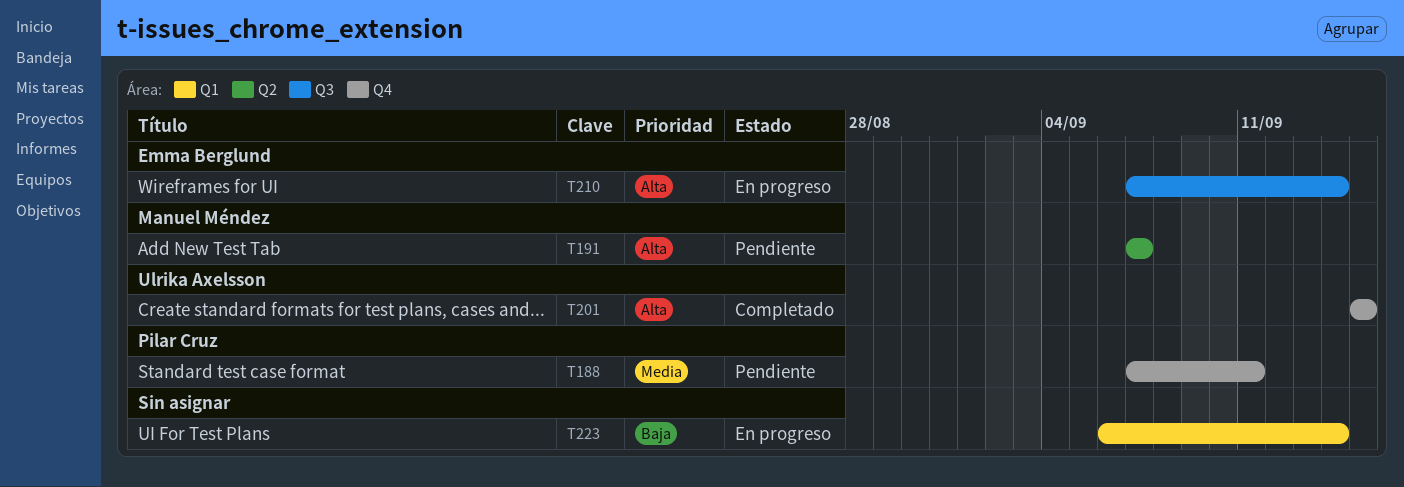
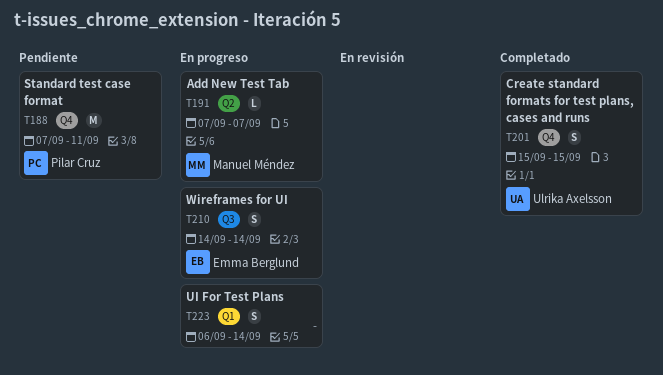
T191, status: Pendiente -> En progreso
T210, start: Sep 7 -> Sep 14

